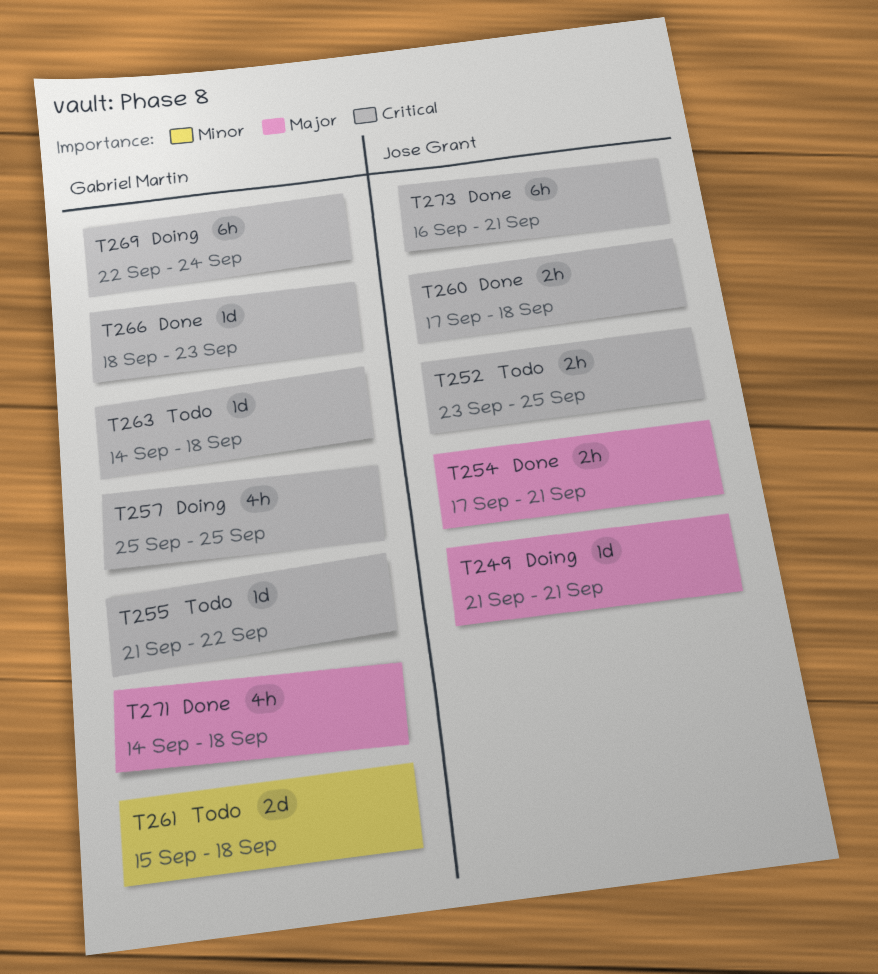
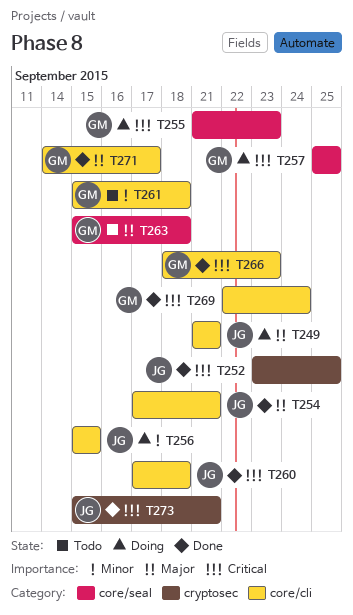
T252, status: Todo -> Done
T255, status: Todo -> Doing
T255, due: Sep 22 -> Sep 23
T256: none -> present
T263, priority: Critical -> Major
T263, start: Sep 14 -> Sep 15
T269, status: Doing -> Done
T271, due: Sep 18 -> Sep 17
T273, start: Sep 16 -> Sep 15

